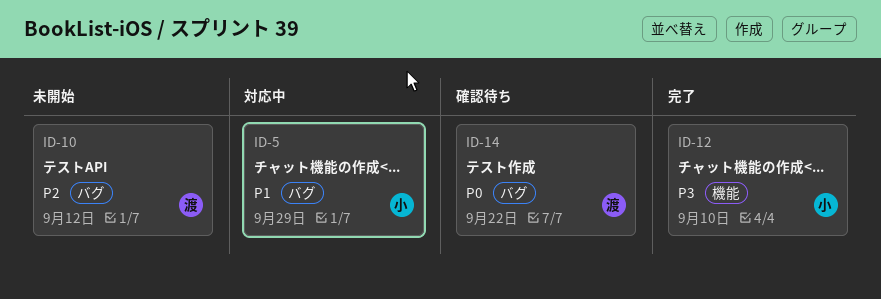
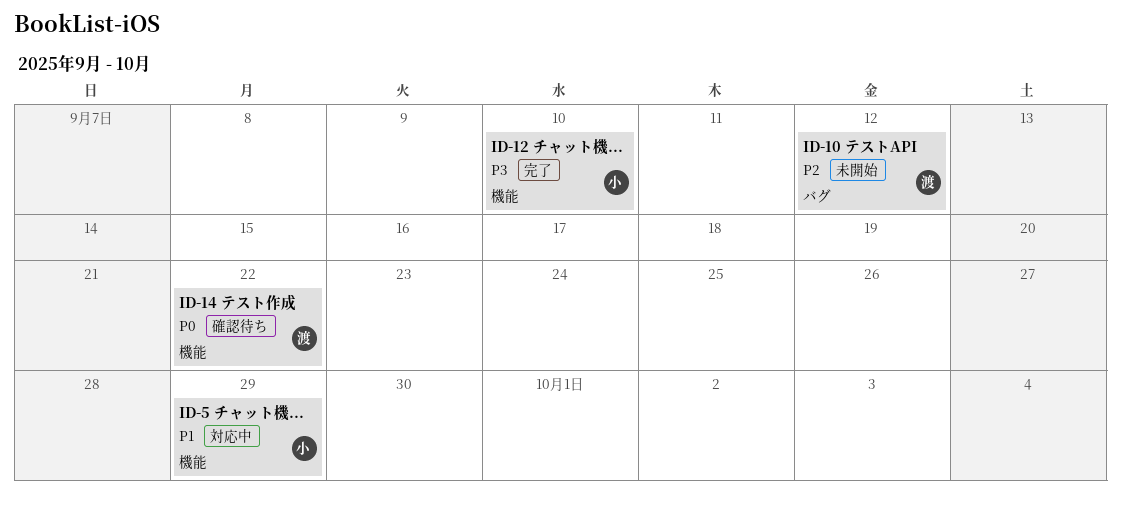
ID-5, label: バグ -> 機能
ID-14, label: バグ -> 機能

